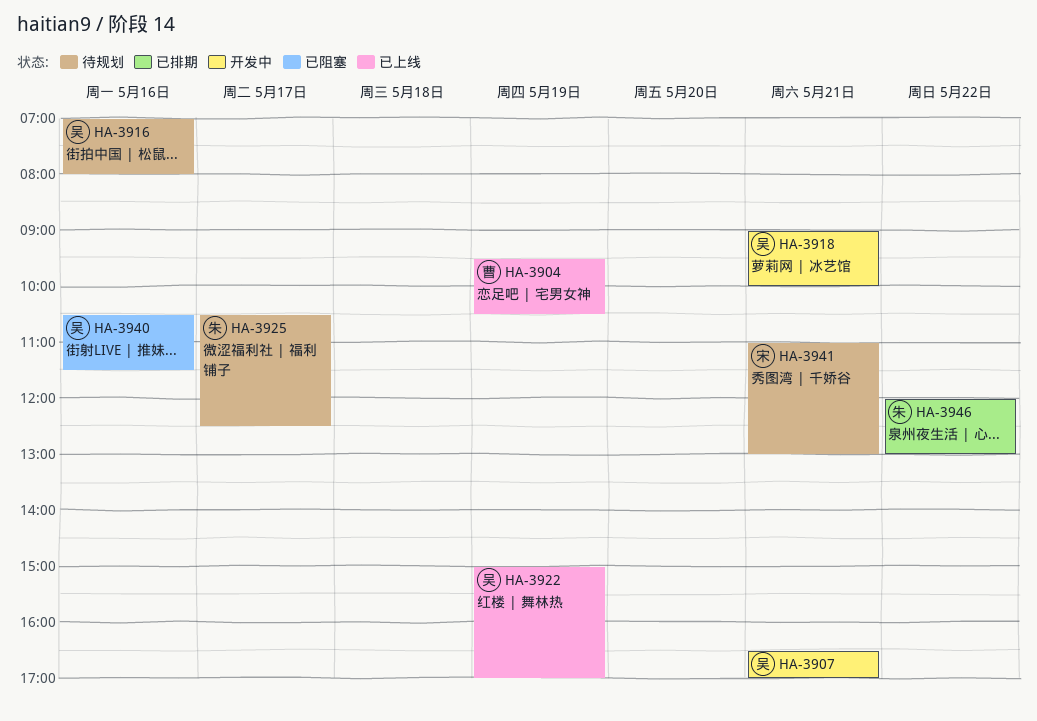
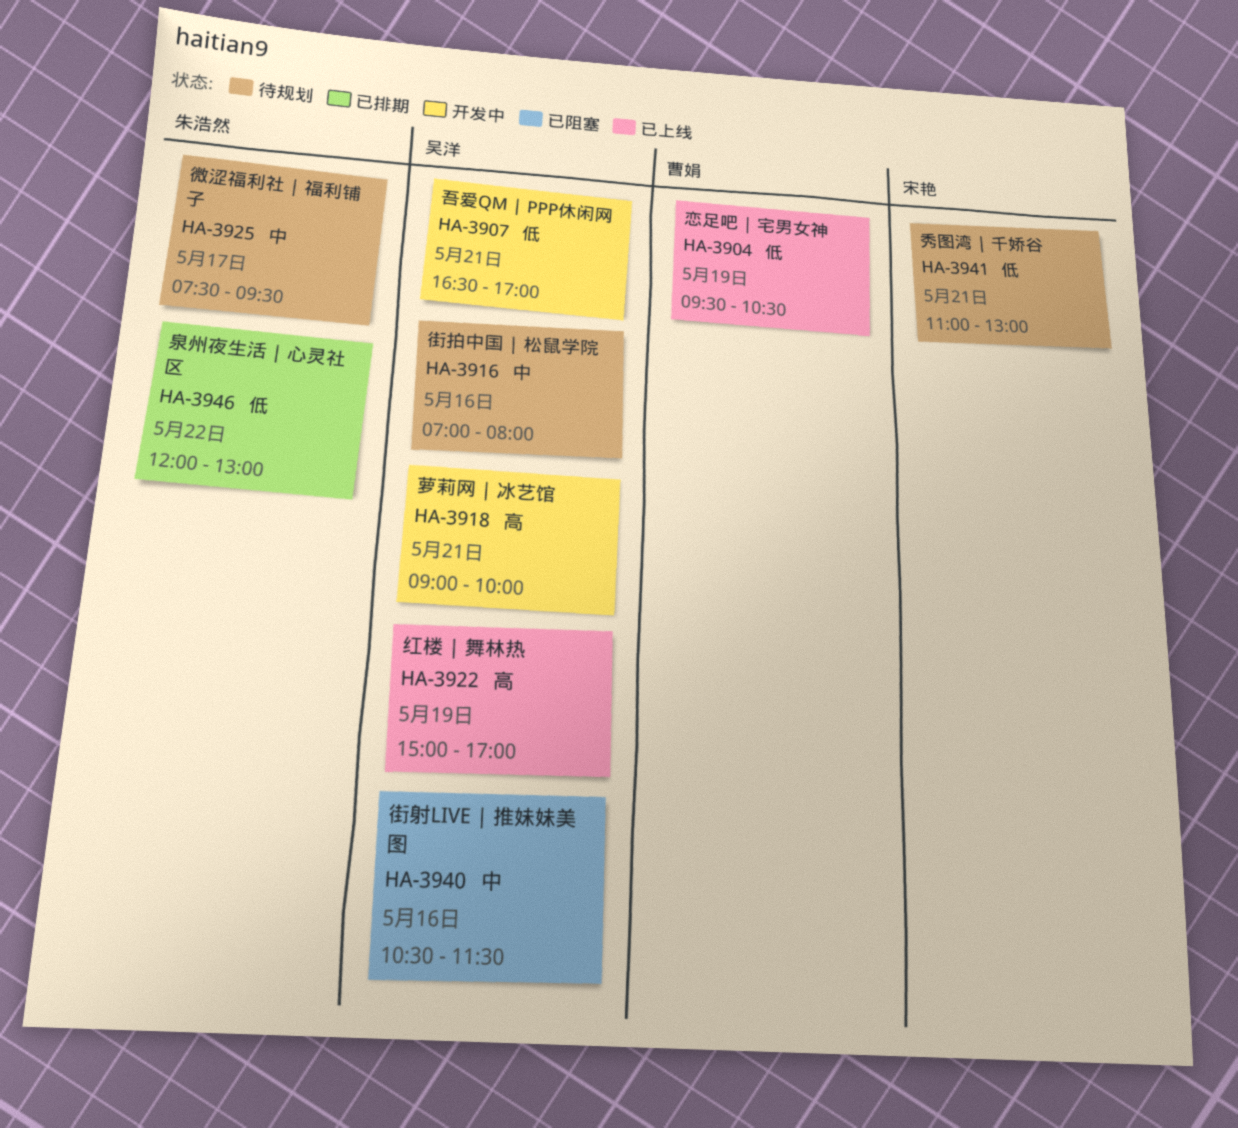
HA-3925, begins: 10:30 -> 07:30
HA-3925, ends: 12:30 -> 09:30

